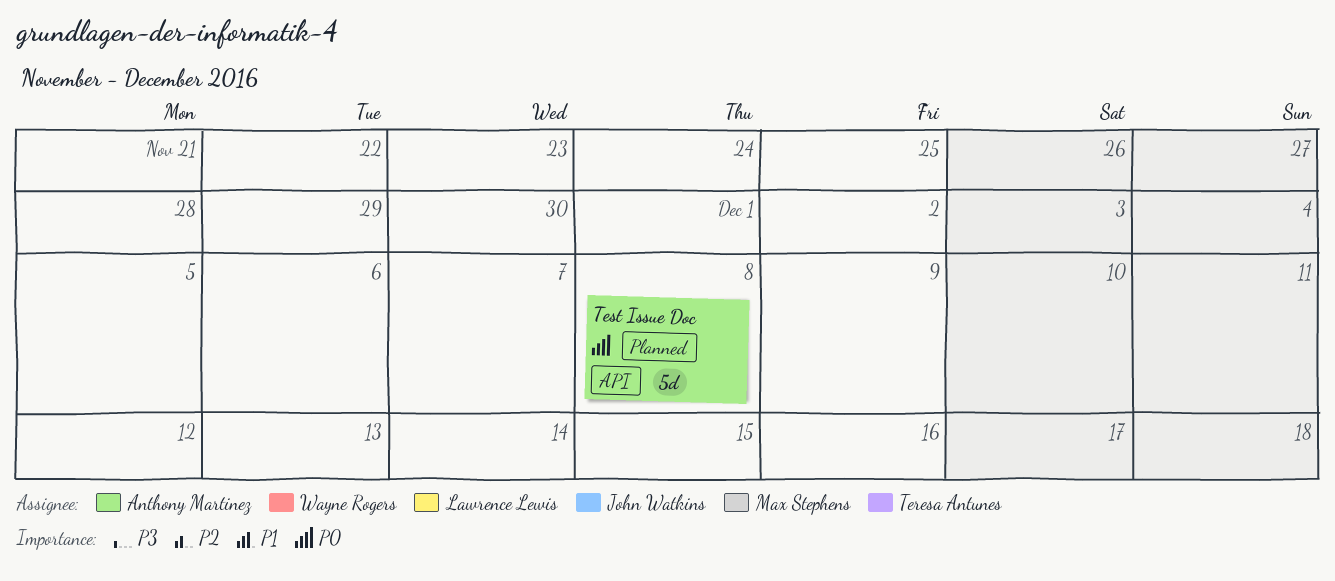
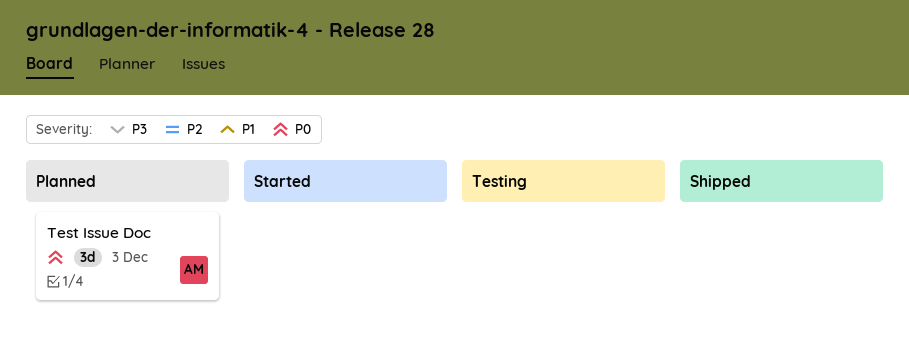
Test Issue Doc, estimate: 5d -> 3d
Test Issue Doc, due: Dec 8 -> Dec 3

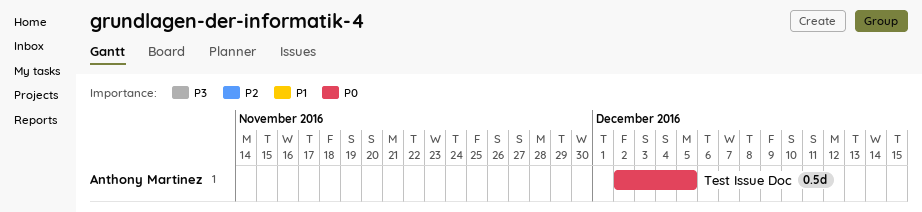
Test Issue Doc, estimate: 3d -> 0.5d
Test Issue Doc, due: Dec 3 -> Dec 5

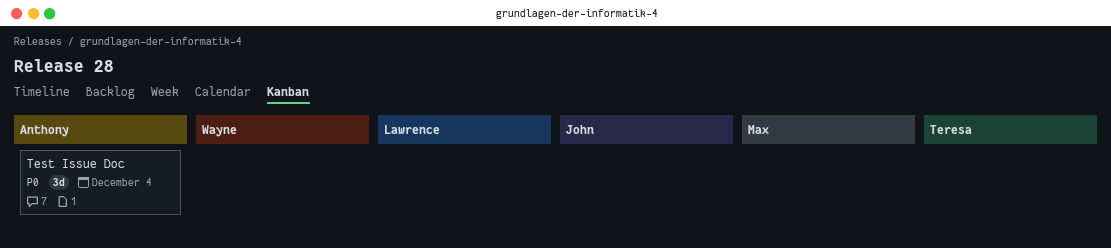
Test Issue Doc, estimate: 0.5d -> 3d
Test Issue Doc, due: Dec 5 -> Dec 4

